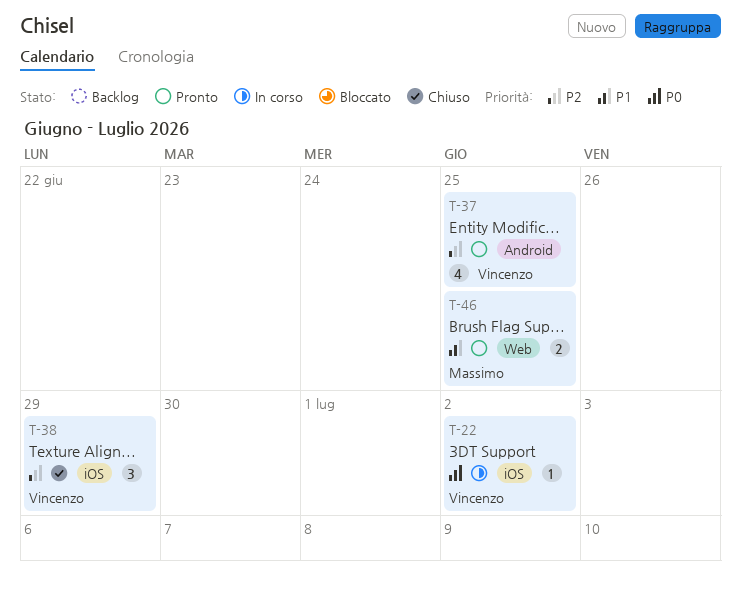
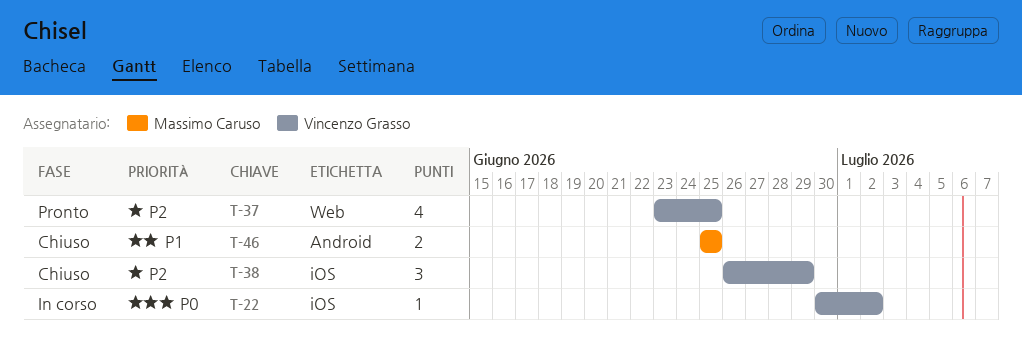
T-37, label: Android -> Web
T-46, status: Pronto -> Chiuso
T-46, label: Web -> Android

